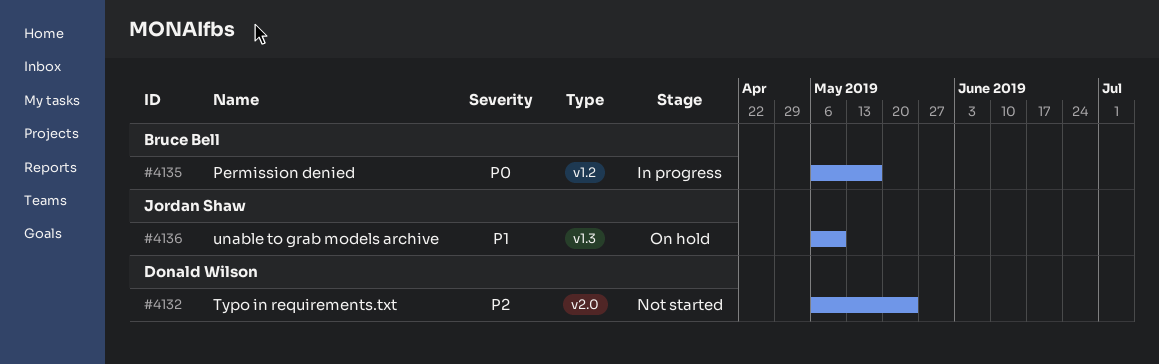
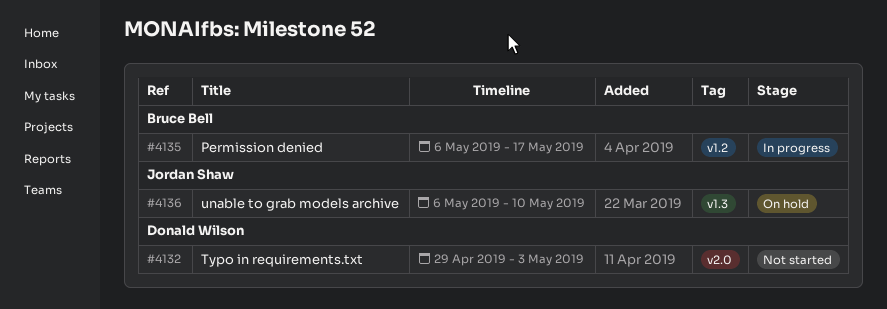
#4132, start: May 6 -> Apr 29
#4132, due: May 24 -> May 3

